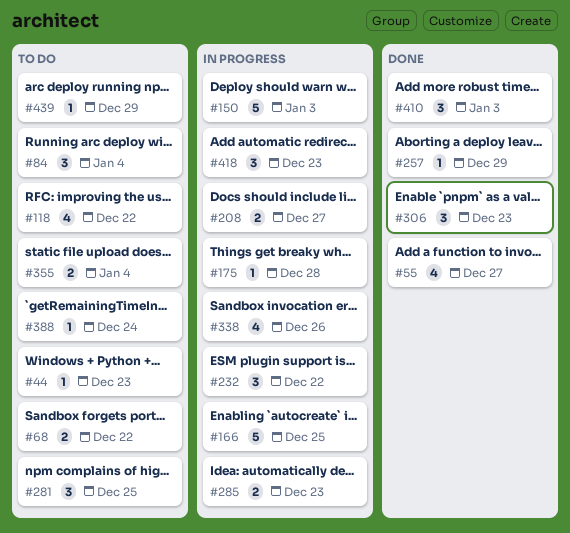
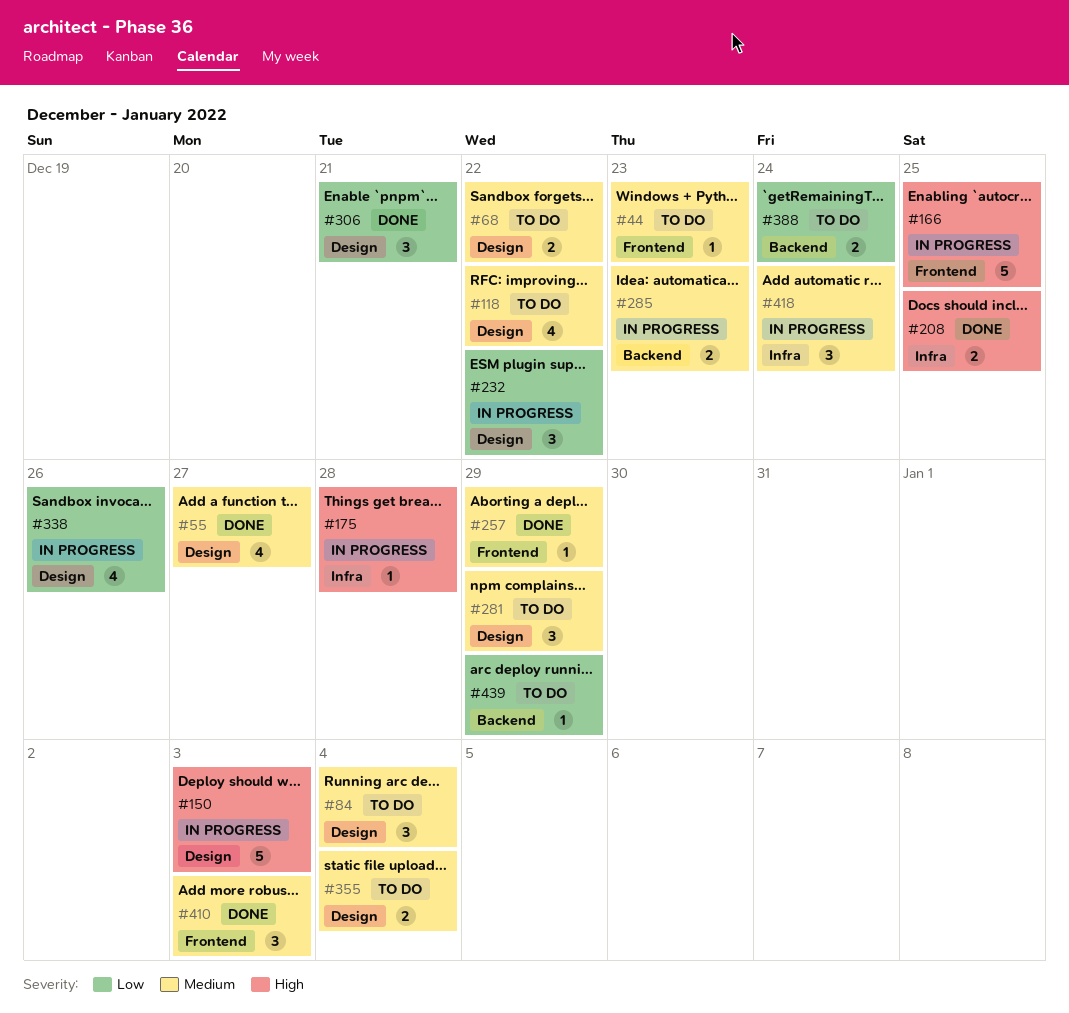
#208, status: In progress -> Done
#208, due: Dec 27 -> Dec 25
#281, due: Dec 25 -> Dec 29
#306, due: Dec 23 -> Dec 21
#388, estimate: 1 -> 2
#418, due: Dec 23 -> Dec 24

